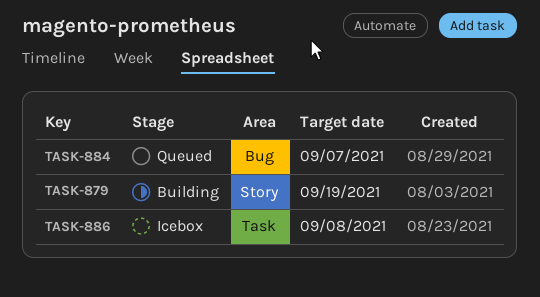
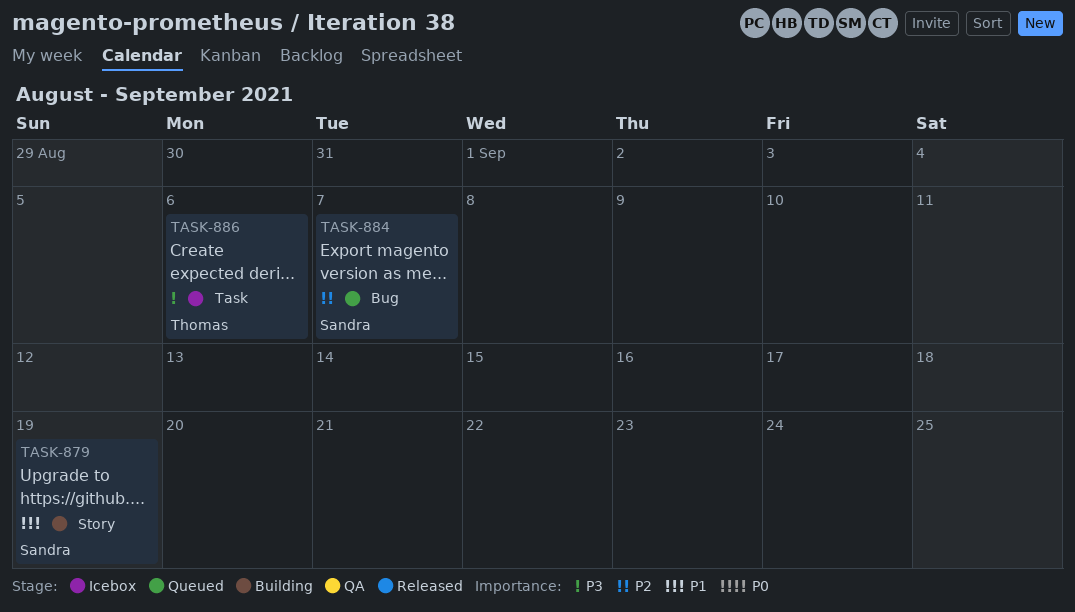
TASK-886, due: Sep 8 -> Sep 6

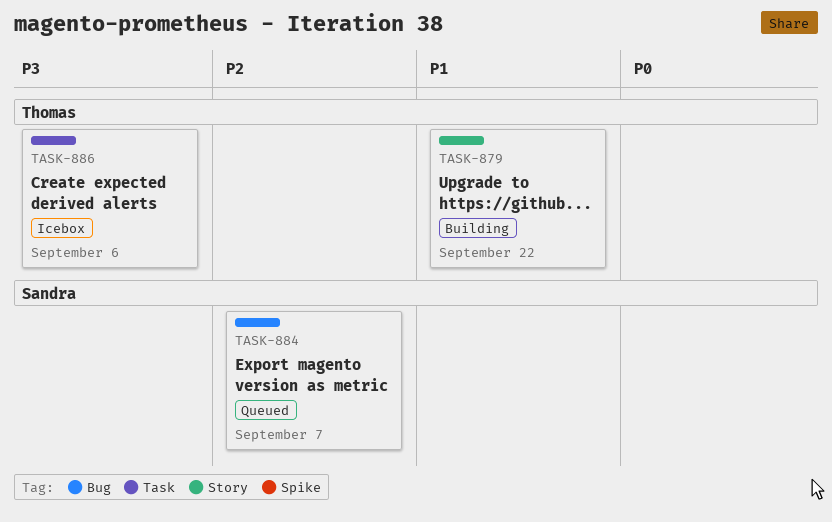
TASK-879, owner: Sandra -> Thomas
TASK-879, due: Sep 19 -> Sep 22

